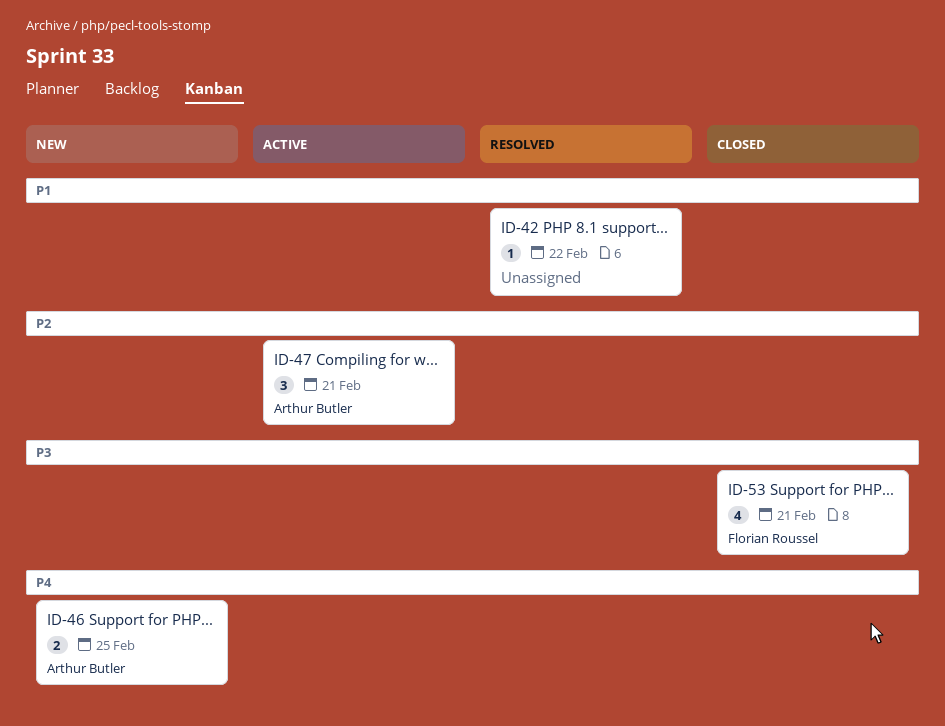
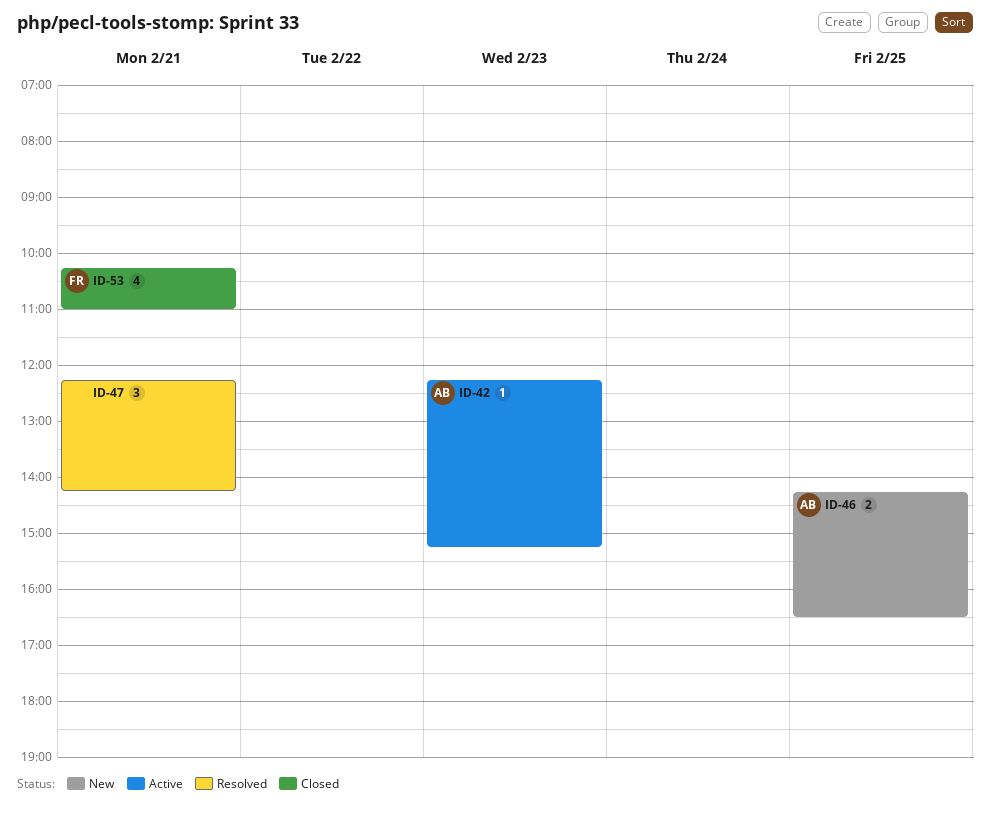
ID-42, status: Resolved -> Active
ID-42, owner: none -> Arthur Butler
ID-42, day: Feb 22 -> Feb 23
ID-47, status: Active -> Resolved
ID-47, owner: Arthur Butler -> none

